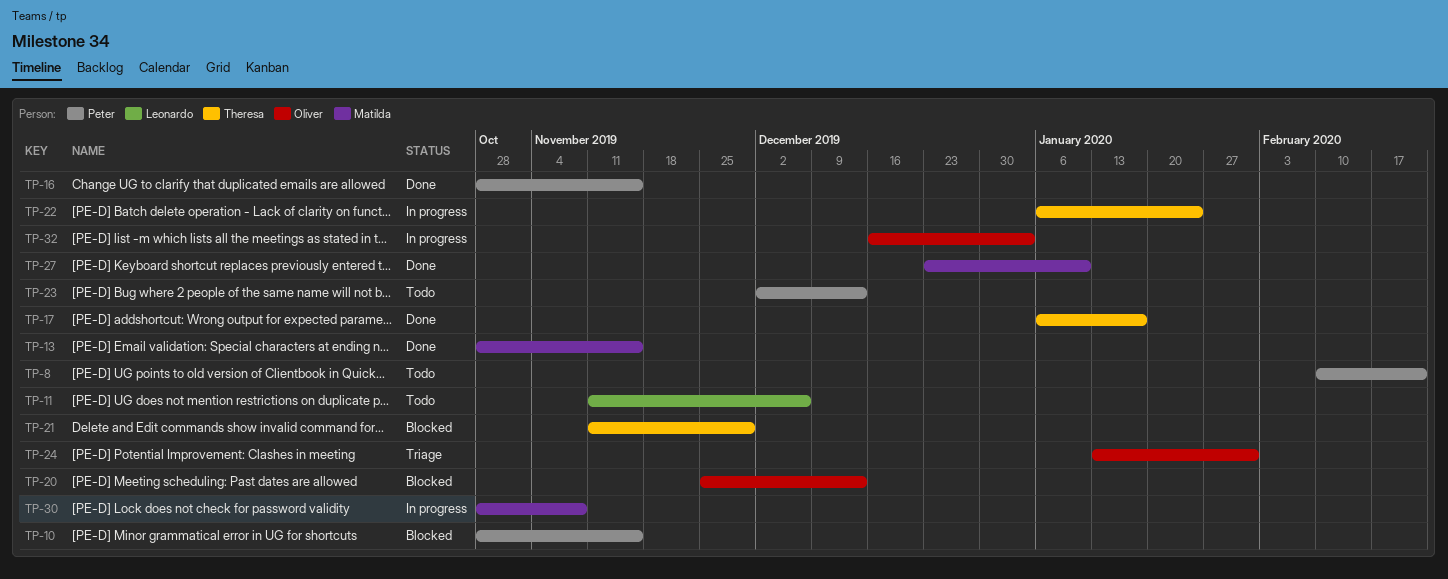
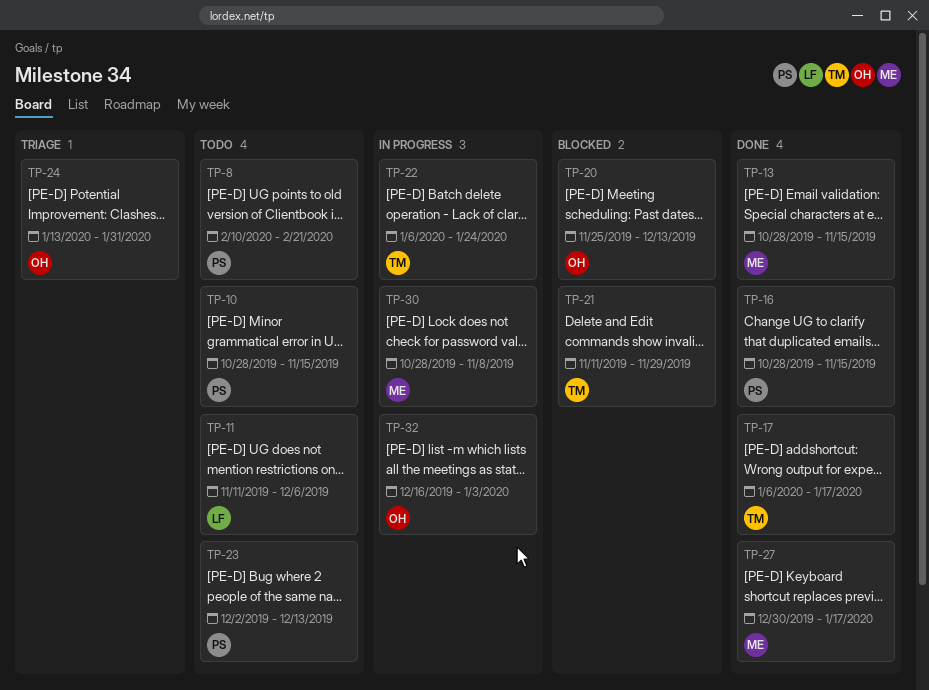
TP-10, status: Blocked -> Todo
TP-27, start: Dec 23 -> Dec 30
TP-27, due: Jan 10 -> Jan 17

